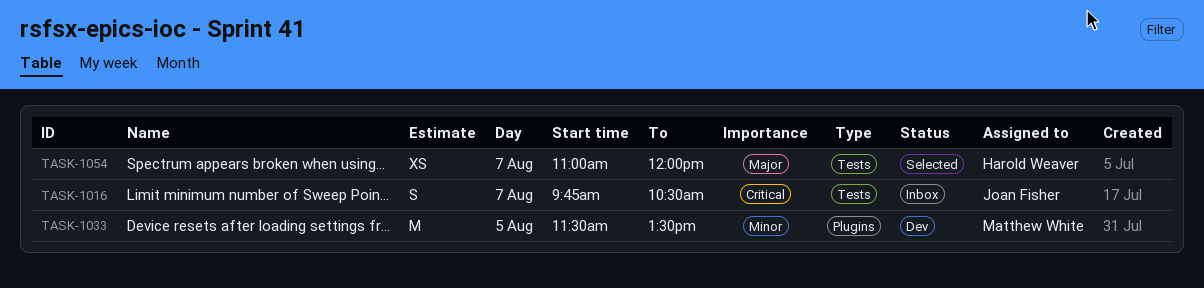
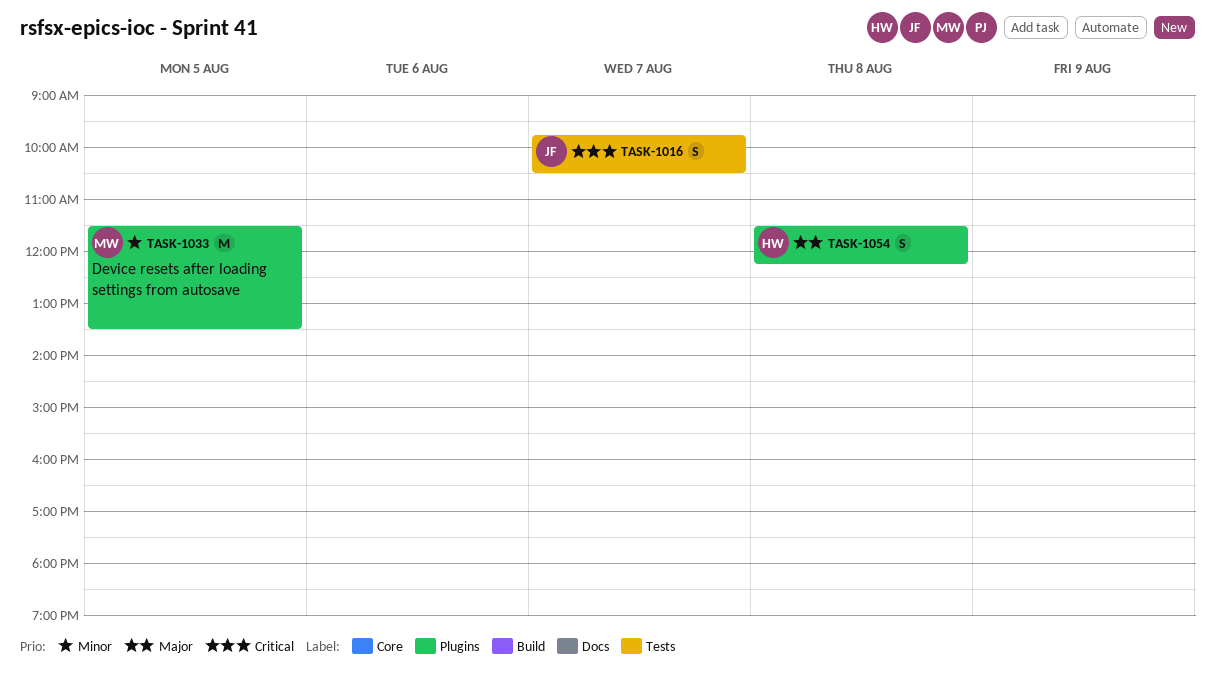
TASK-1054, label: Tests -> Plugins
TASK-1054, estimate: XS -> S
TASK-1054, day: Aug 7 -> Aug 8
TASK-1054, begins: 11:00 -> 11:30
TASK-1054, ends: 12:00 -> 12:15

